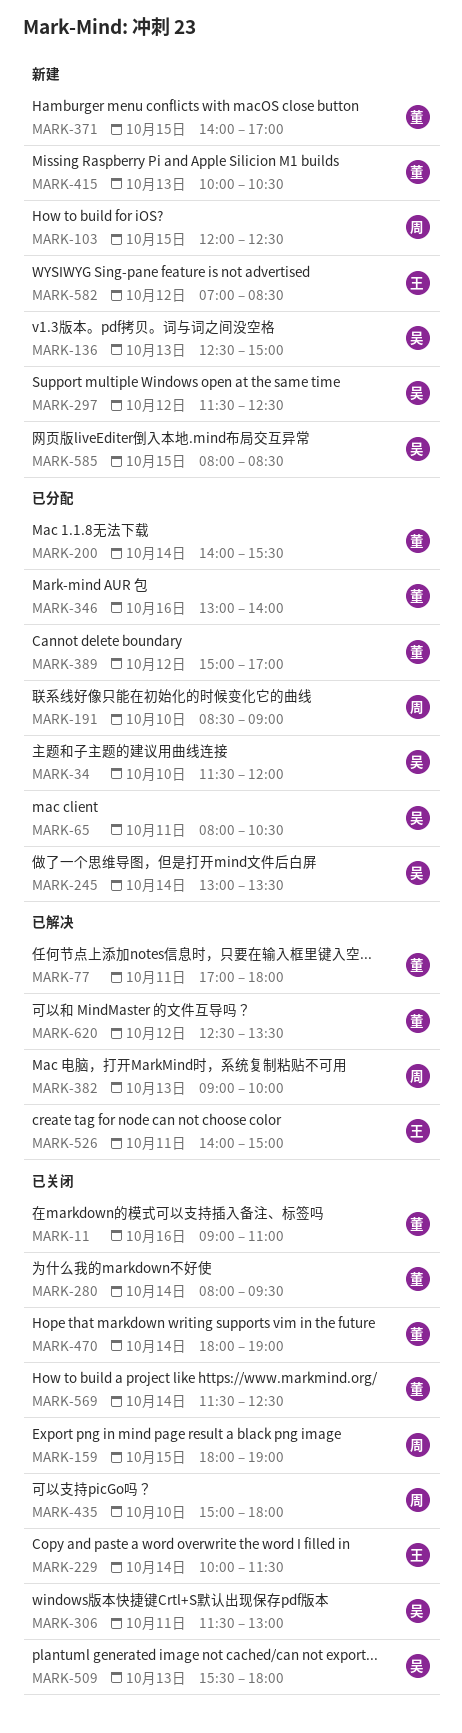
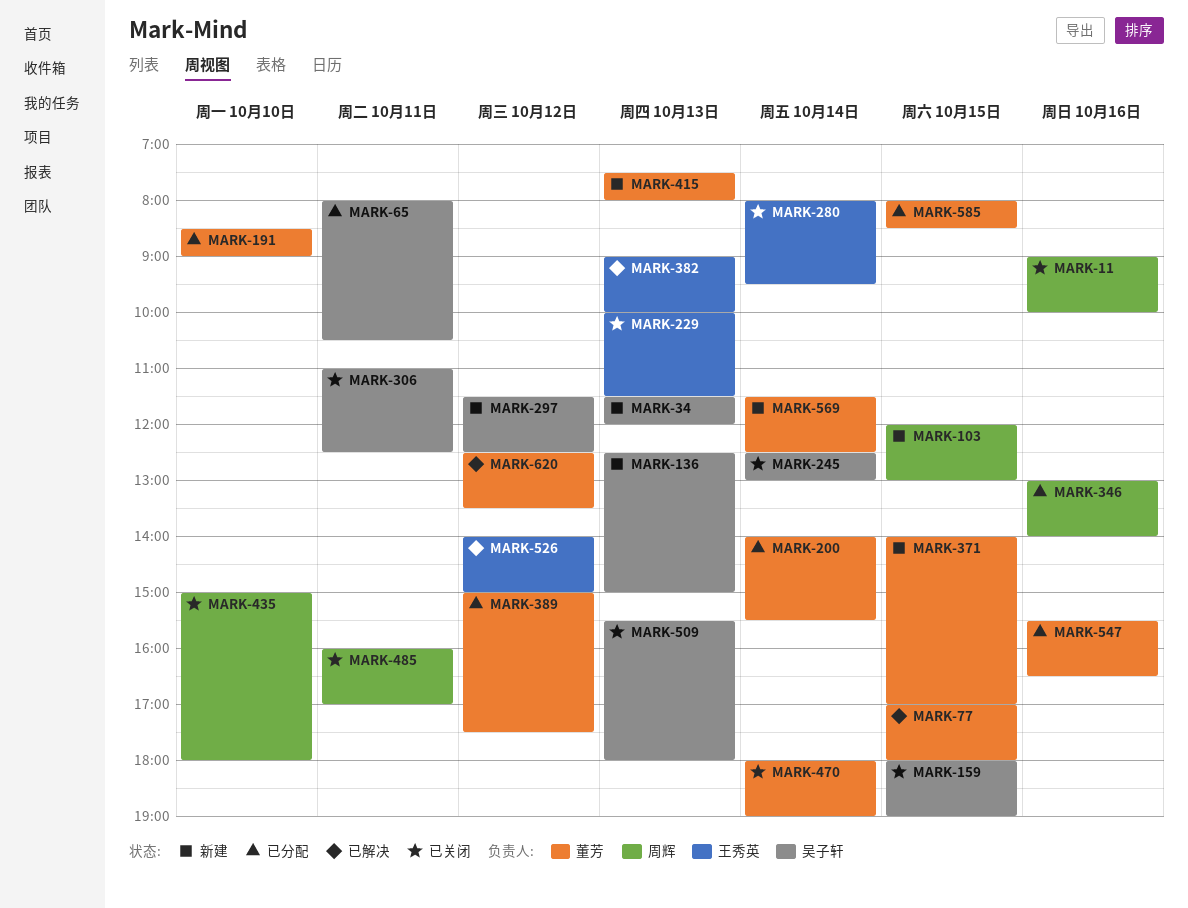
MARK-11, owner: 董芳 -> 周辉
MARK-11, ends: 11:00 -> 10:00
MARK-34, status: 已分配 -> 新建
MARK-34, day: Oct 10 -> Oct 13
MARK-77, day: Oct 11 -> Oct 15
MARK-103, ends: 12:30 -> 13:00
MARK-159, owner: 周辉 -> 吴子轩
MARK-191, owner: 周辉 -> 董芳
MARK-229, day: Oct 14 -> Oct 13
MARK-245, status: 已分配 -> 已关闭
MARK-245, begins: 13:00 -> 12:30
MARK-245, ends: 13:30 -> 13:00
MARK-280, owner: 董芳 -> 王秀英
MARK-306, begins: 11:30 -> 11:00
MARK-306, ends: 13:00 -> 12:30
MARK-346, owner: 董芳 -> 周辉
MARK-382, owner: 周辉 -> 王秀英
MARK-389, ends: 17:00 -> 17:30
MARK-415, begins: 10:00 -> 07:30
MARK-415, ends: 10:30 -> 08:00
MARK-485: none -> present
MARK-526, day: Oct 11 -> Oct 12
MARK-547: none -> present
MARK-569, status: 已关闭 -> 新建
MARK-582: present -> none
MARK-585, status: 新建 -> 已分配
MARK-585, owner: 吴子轩 -> 董芳

